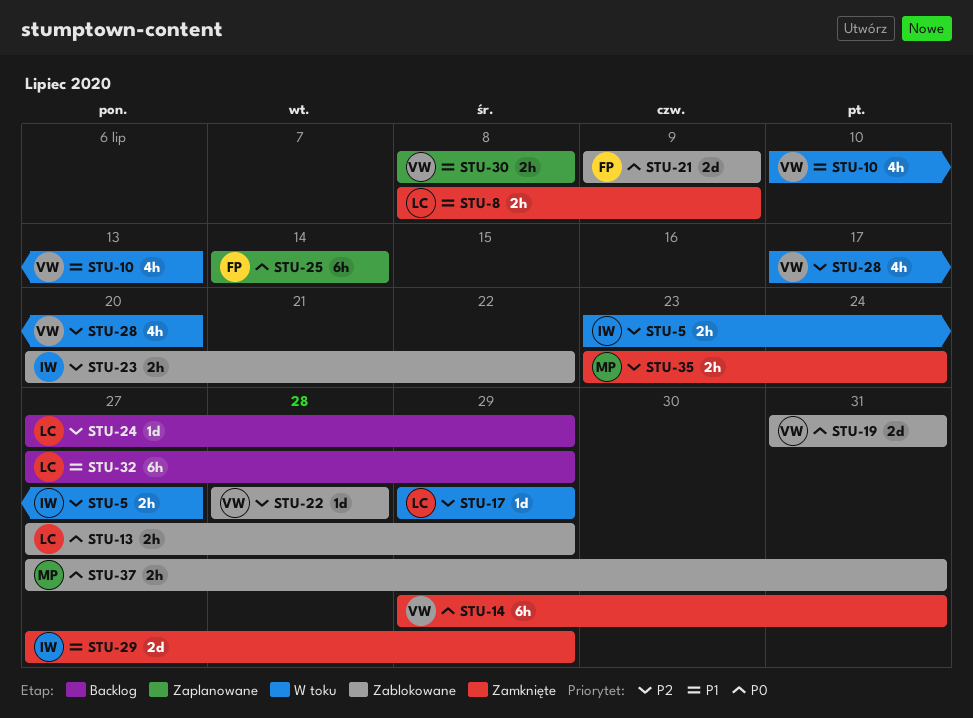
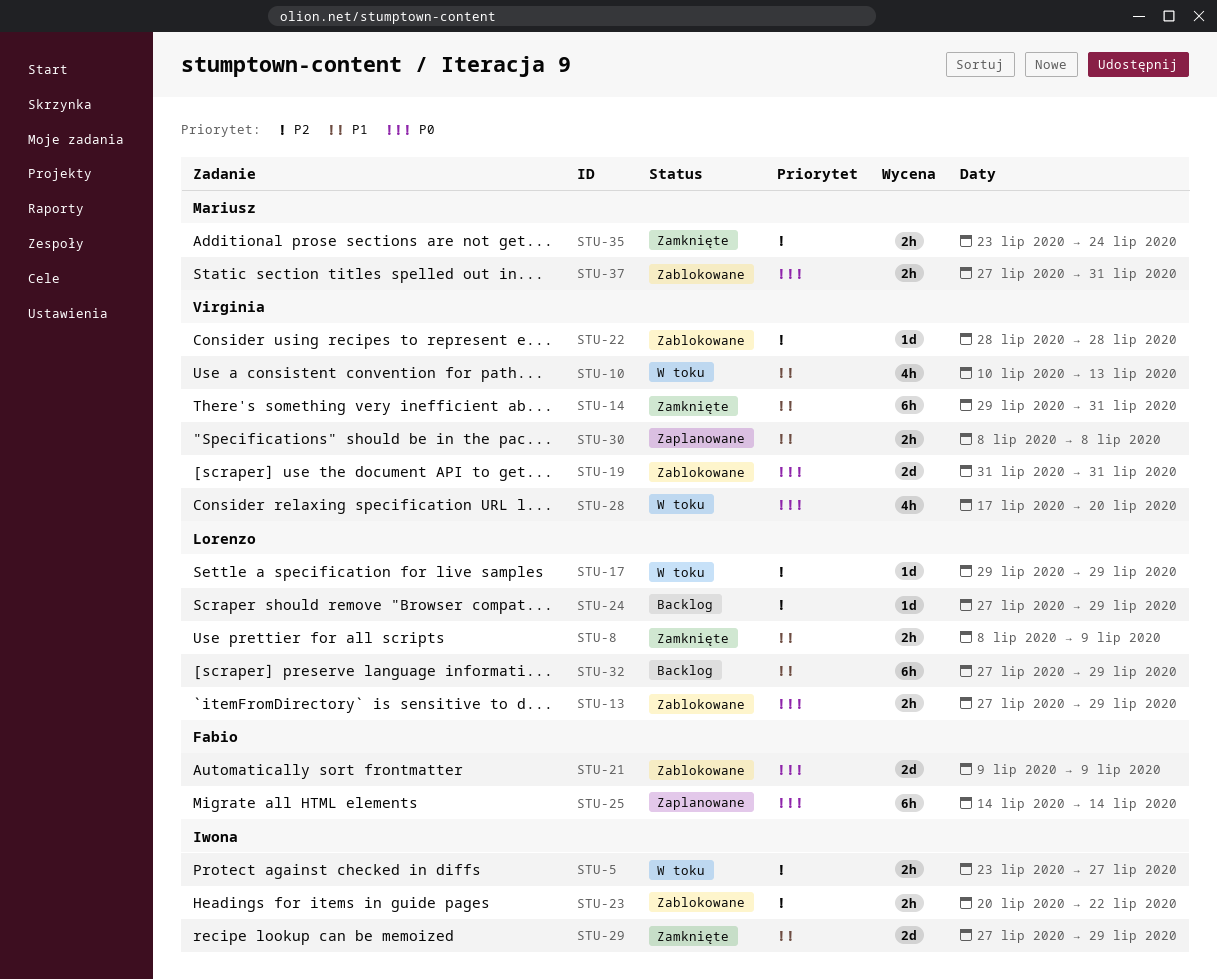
STU-14, priority: P0 -> P1
STU-28, priority: P2 -> P0

